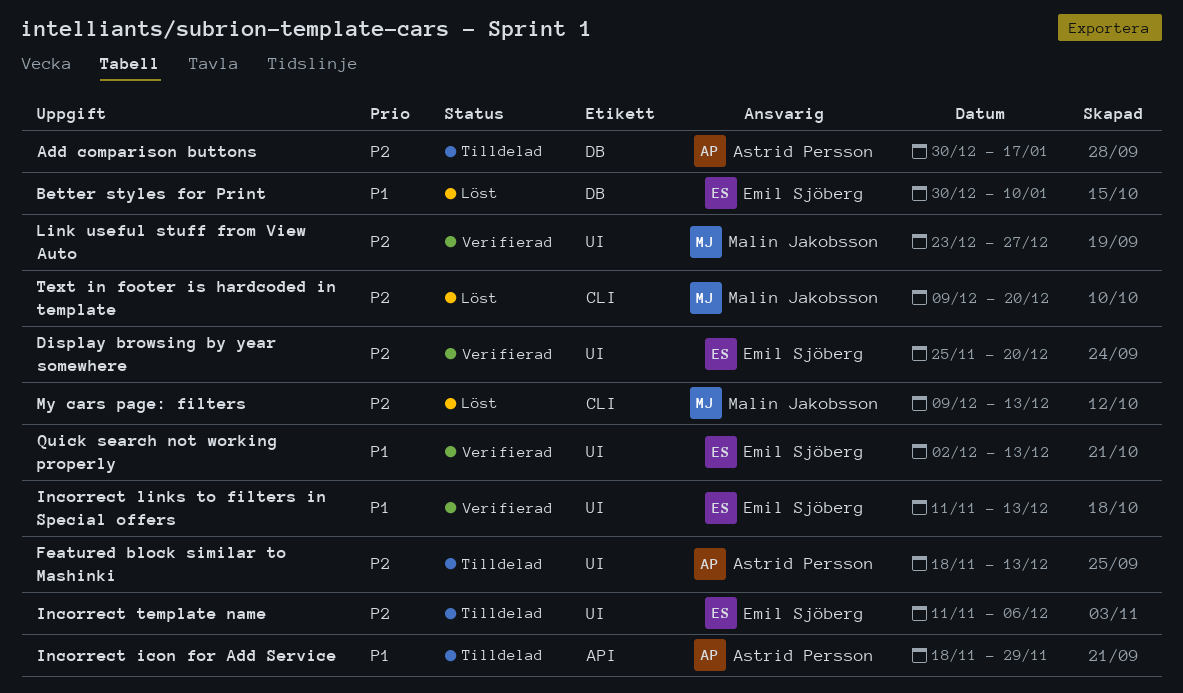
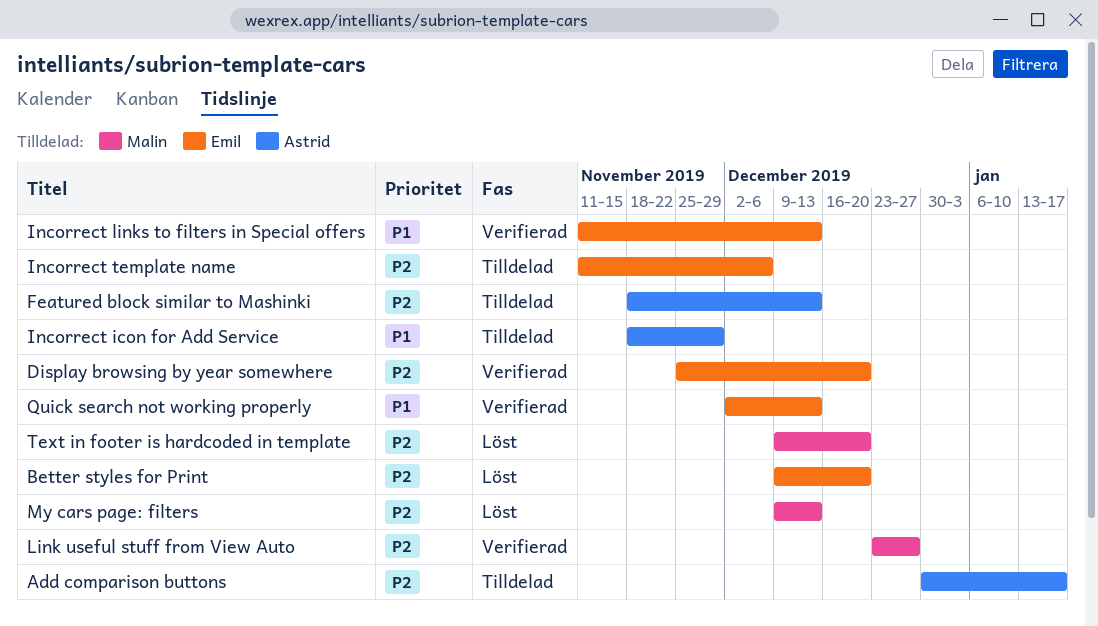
Better styles for Print, priority: P1 -> P2
Better styles for Print, start: Dec 30 -> Dec 9
Better styles for Print, due: Jan 10 -> Dec 20

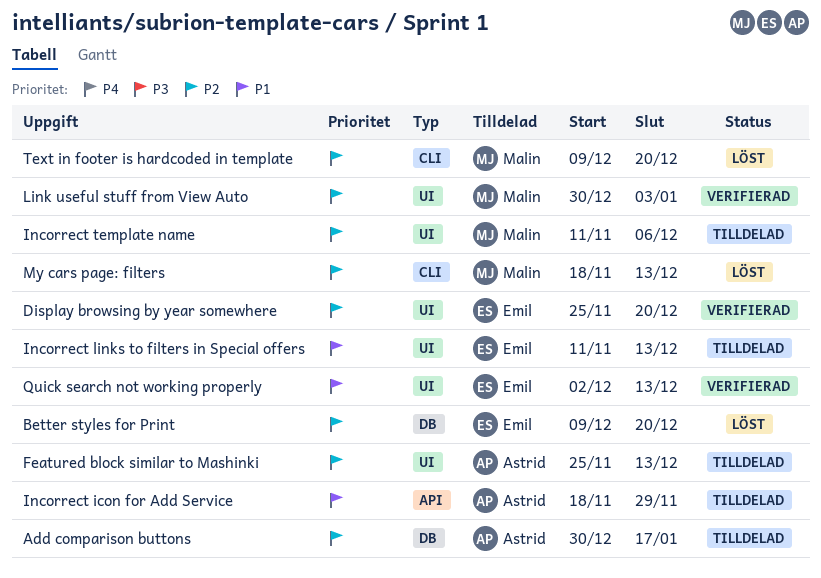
Featured block similar to Mashinki, start: Nov 18 -> Nov 25
Incorrect links to filters in Special offers, status: Verifierad -> Tilldelad
Incorrect template name, owner: Emil -> Malin
Link useful stuff from View Auto, start: Dec 23 -> Dec 30
Link useful stuff from View Auto, due: Dec 27 -> Jan 3
My cars page: filters, start: Dec 9 -> Nov 18

